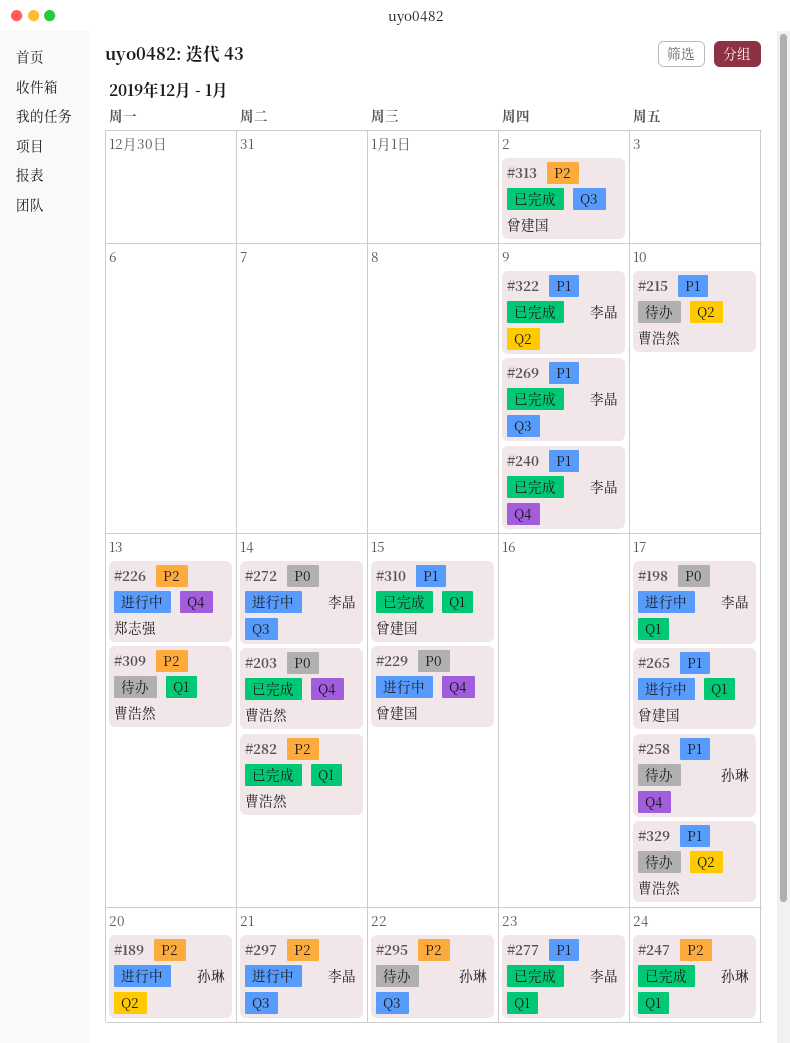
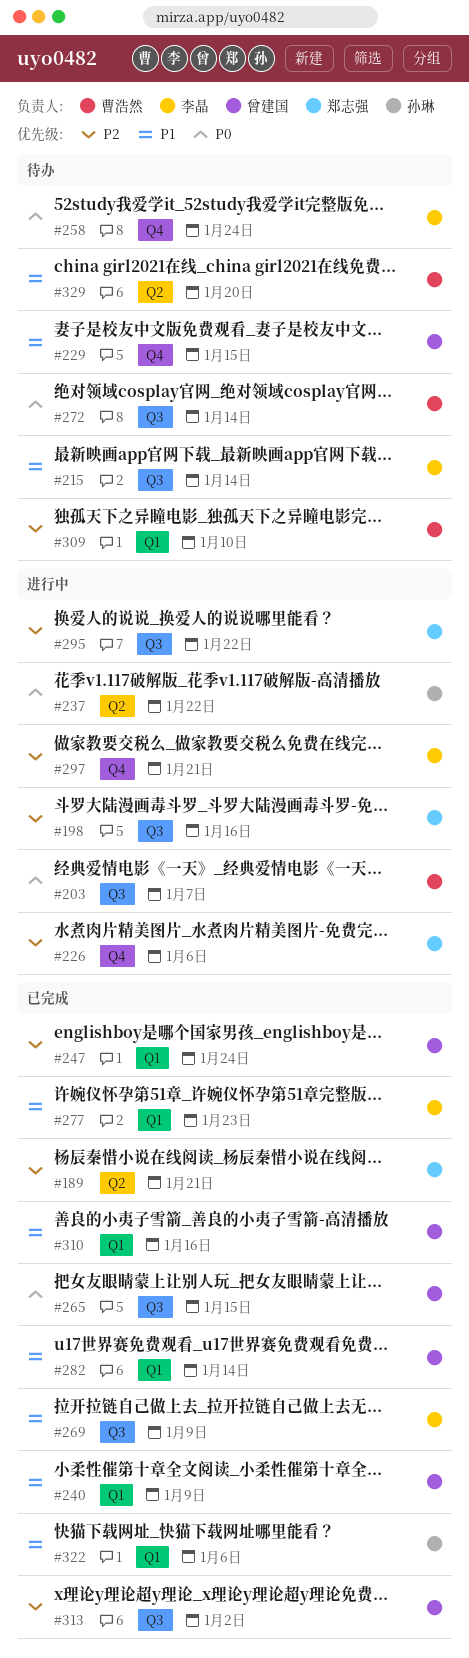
#189, status: 进行中 -> 已完成
#189, owner: 孙琳 -> 郑志强
#189, due: Jan 20 -> Jan 21
#198, owner: 李晶 -> 郑志强
#198, priority: P0 -> P2
#198, label: Q1 -> Q3
#198, due: Jan 17 -> Jan 16
#203, status: 已完成 -> 进行中
#203, label: Q4 -> Q3
#203, due: Jan 14 -> Jan 7
#215, owner: 曹浩然 -> 李晶
#215, label: Q2 -> Q3
#215, due: Jan 10 -> Jan 14
#226, due: Jan 13 -> Jan 6
#229, status: 进行中 -> 待办
#229, priority: P0 -> P1
#237: none -> present
#240, owner: 李晶 -> 曾建国
#240, label: Q4 -> Q1
#247, owner: 孙琳 -> 曾建国
#258, owner: 孙琳 -> 李晶
#258, priority: P1 -> P0
#258, due: Jan 17 -> Jan 24
#265, status: 进行中 -> 已完成
#265, priority: P1 -> P0
#265, label: Q1 -> Q3
#265, due: Jan 17 -> Jan 15
#272, status: 进行中 -> 待办
#272, owner: 李晶 -> 曹浩然
#282, owner: 曹浩然 -> 曾建国
#282, priority: P2 -> P1
#295, status: 待办 -> 进行中
#295, owner: 孙琳 -> 郑志强
#297, label: Q3 -> Q4
#309, due: Jan 13 -> Jan 10
#310, due: Jan 15 -> Jan 16
#322, owner: 李晶 -> 孙琳
#322, label: Q2 -> Q1
#322, due: Jan 9 -> Jan 6
#329, due: Jan 17 -> Jan 20

